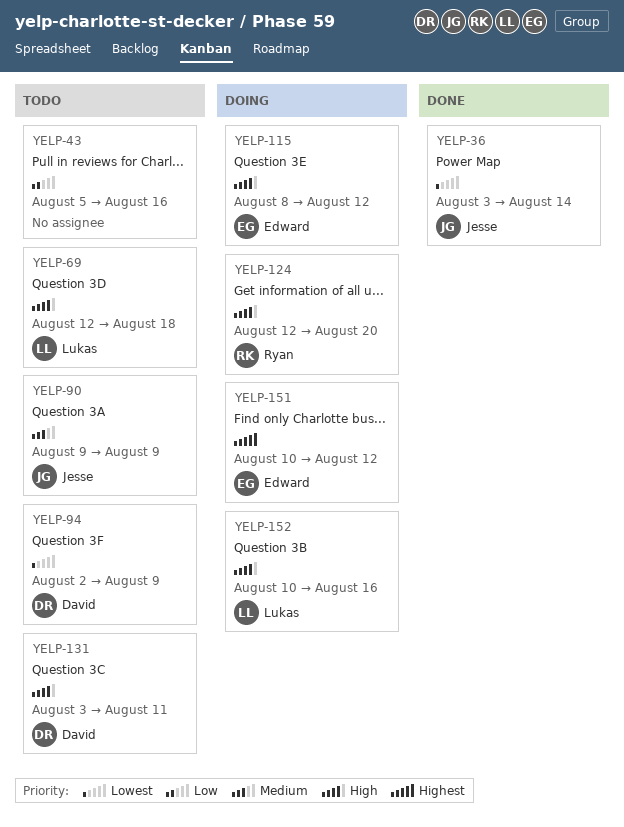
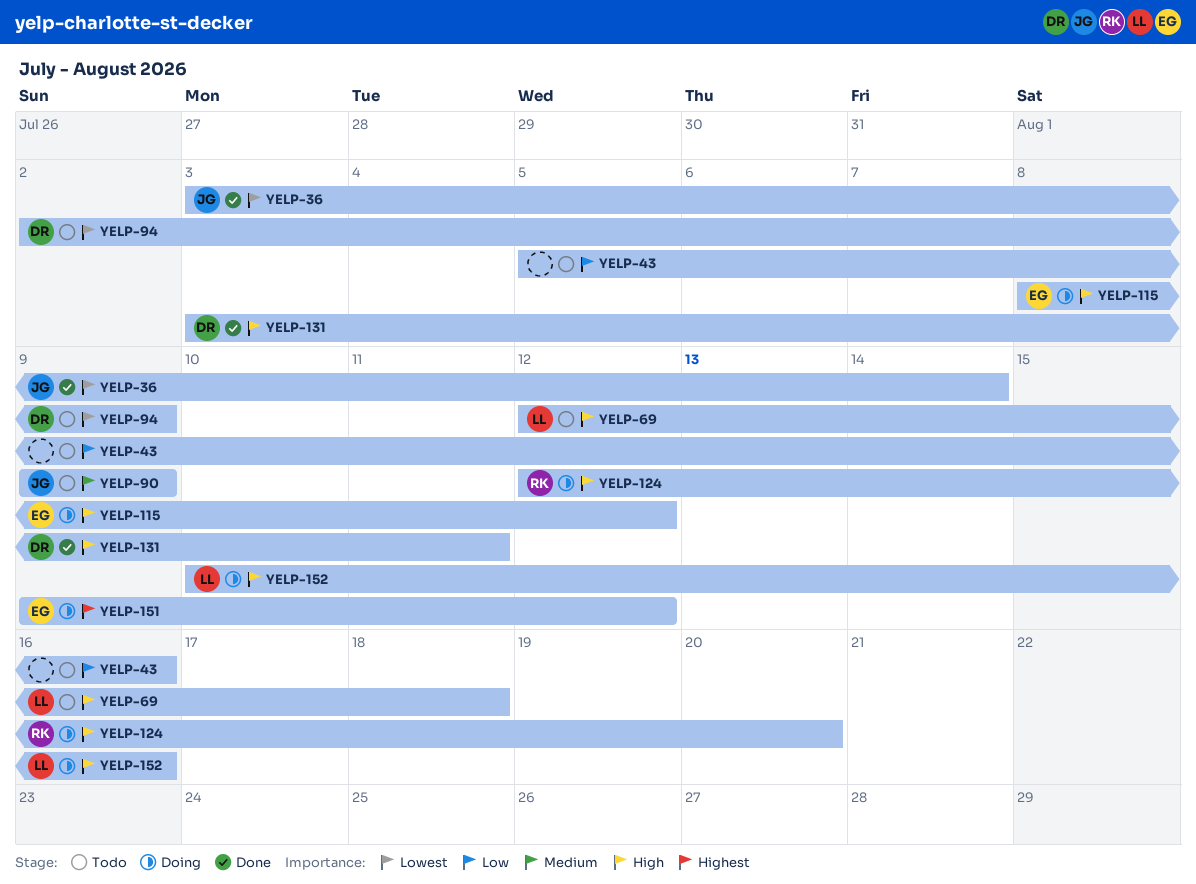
YELP-131, status: Todo -> Done
YELP-151, start: Aug 10 -> Aug 9

